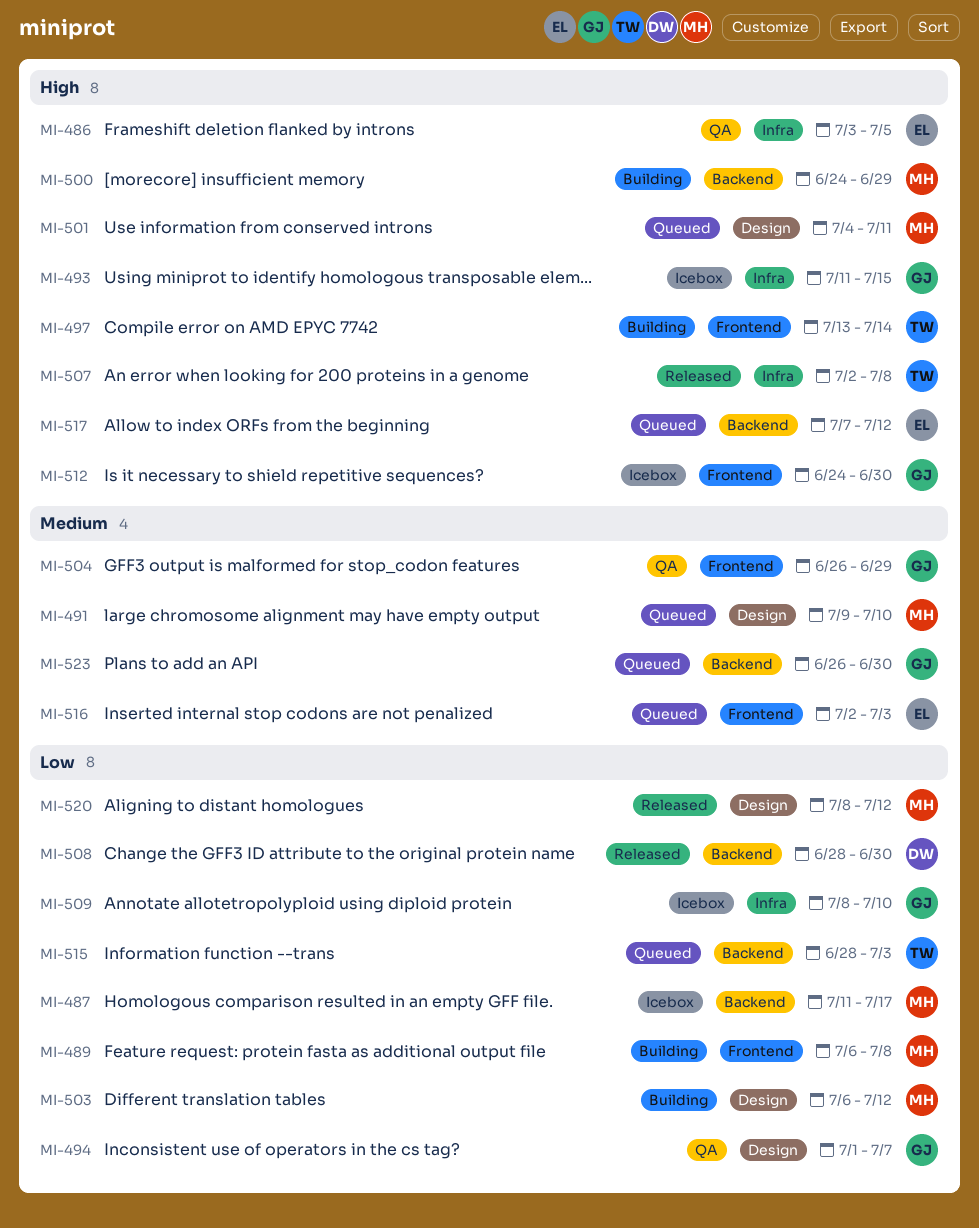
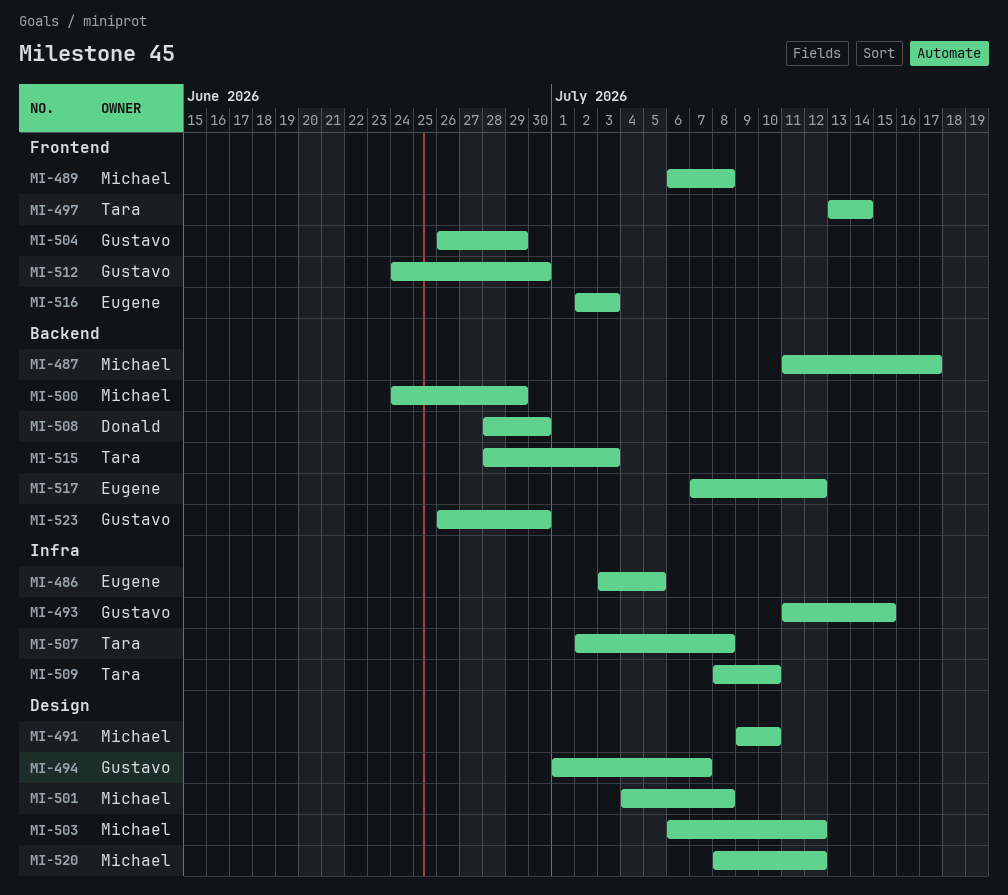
MI-501, due: Jul 11 -> Jul 8
MI-509, owner: Gustavo -> Tara

